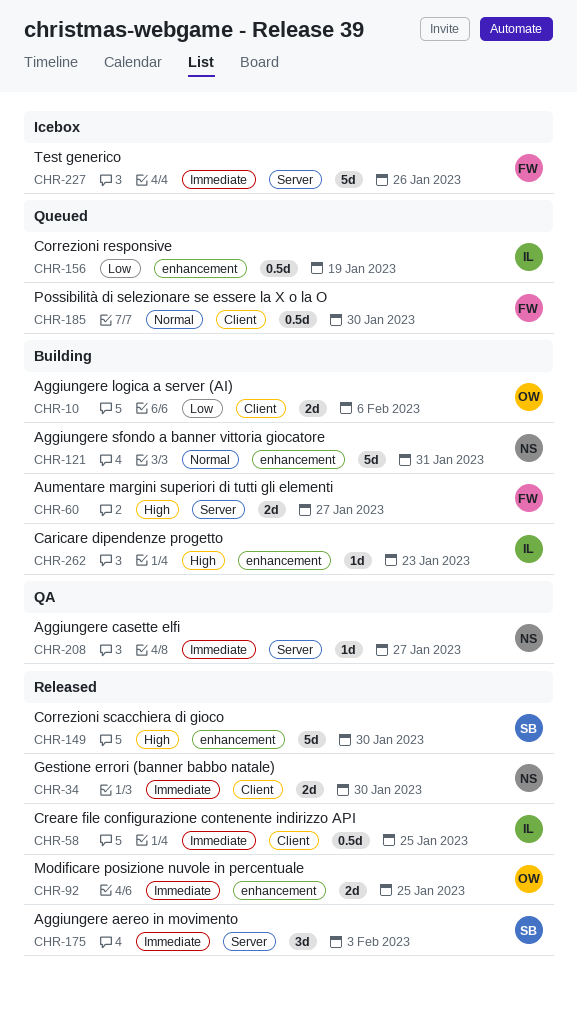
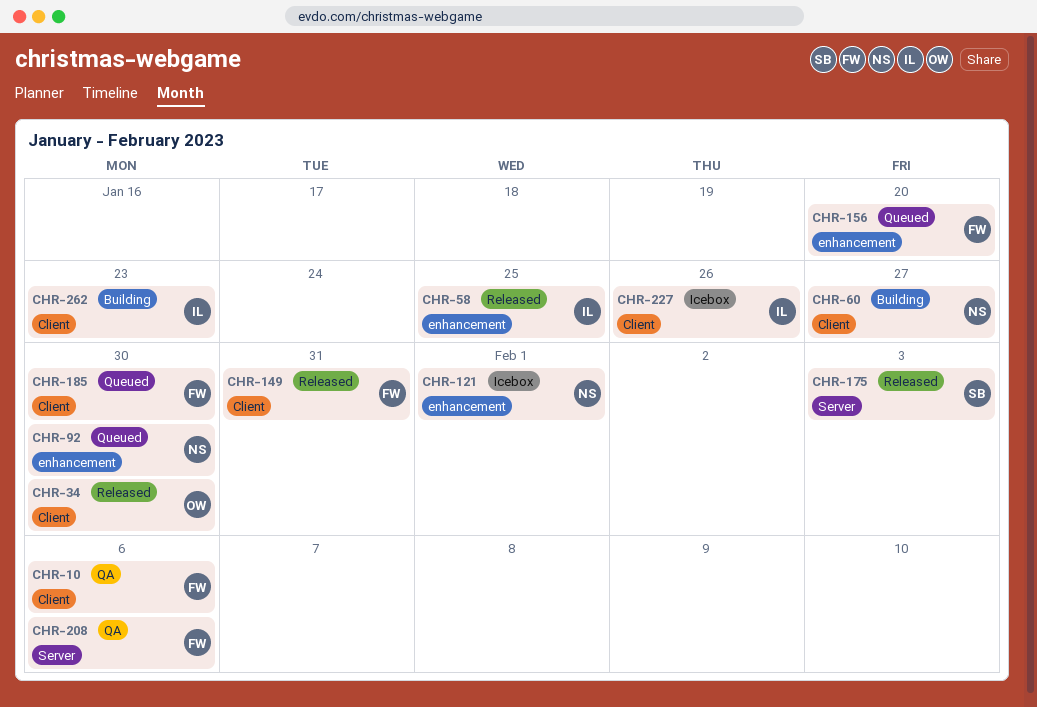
CHR-10, status: Building -> QA
CHR-10, owner: OW -> FW
CHR-34, owner: NS -> OW
CHR-58, label: Client -> enhancement
CHR-60, owner: FW -> NS
CHR-60, label: Server -> Client
CHR-92, status: Released -> Queued
CHR-92, owner: OW -> NS
CHR-92, due: Jan 25 -> Jan 30
CHR-121, status: Building -> Icebox
CHR-121, due: Jan 31 -> Feb 1
CHR-149, owner: SB -> FW
CHR-149, label: enhancement -> Client
CHR-149, due: Jan 30 -> Jan 31
CHR-156, owner: IL -> FW
CHR-156, due: Jan 19 -> Jan 20
CHR-208, owner: NS -> FW
CHR-208, due: Jan 27 -> Feb 6
CHR-227, owner: FW -> IL
CHR-227, label: Server -> Client
CHR-262, label: enhancement -> Client

